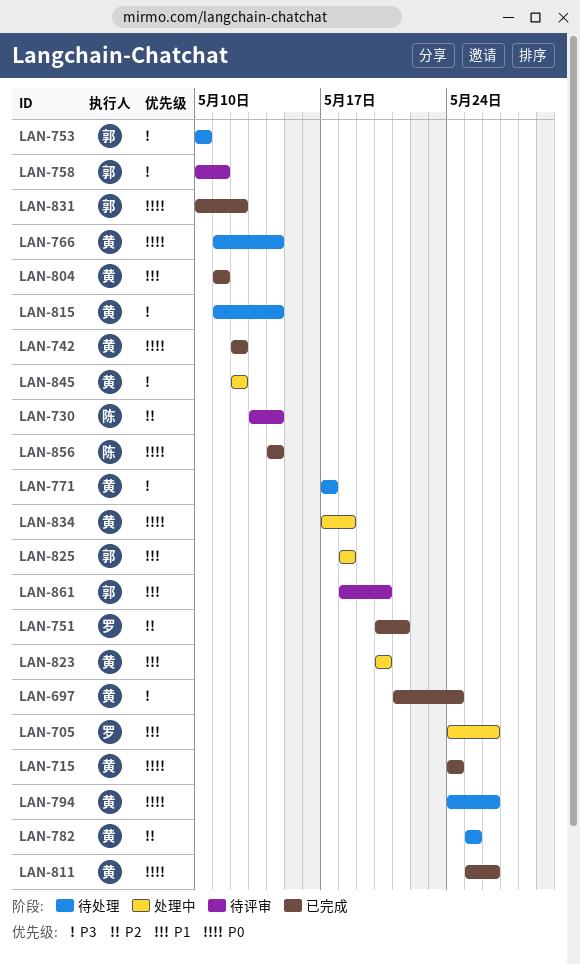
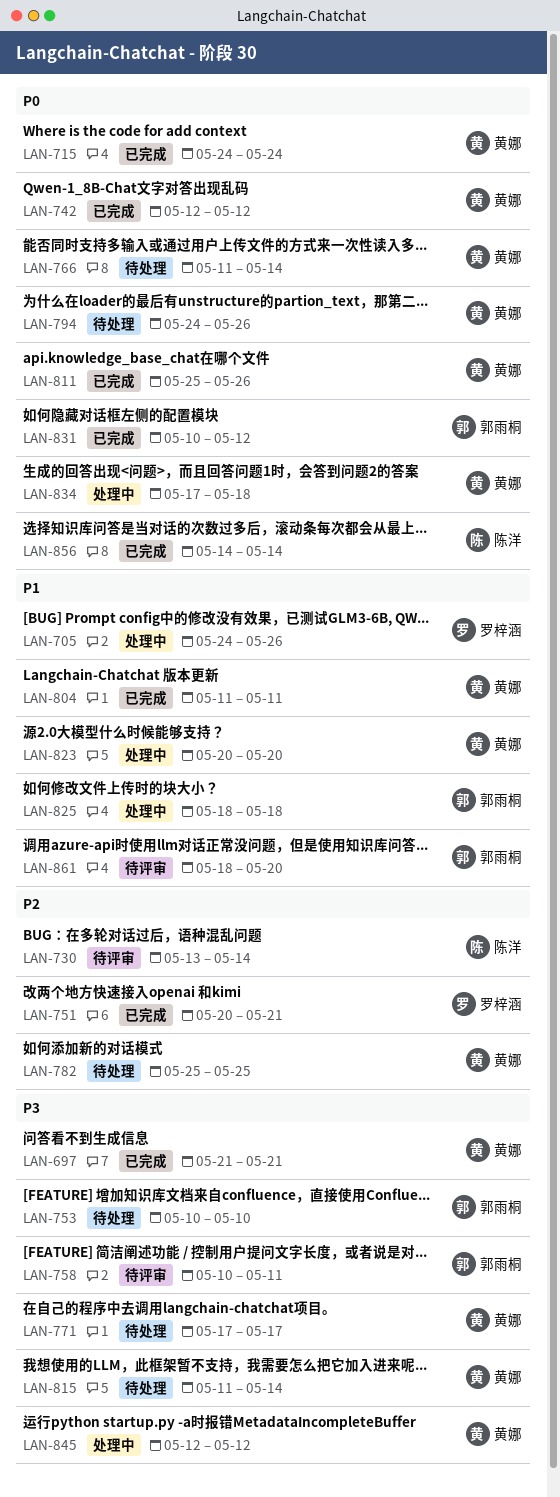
LAN-697, due: May 24 -> May 21

